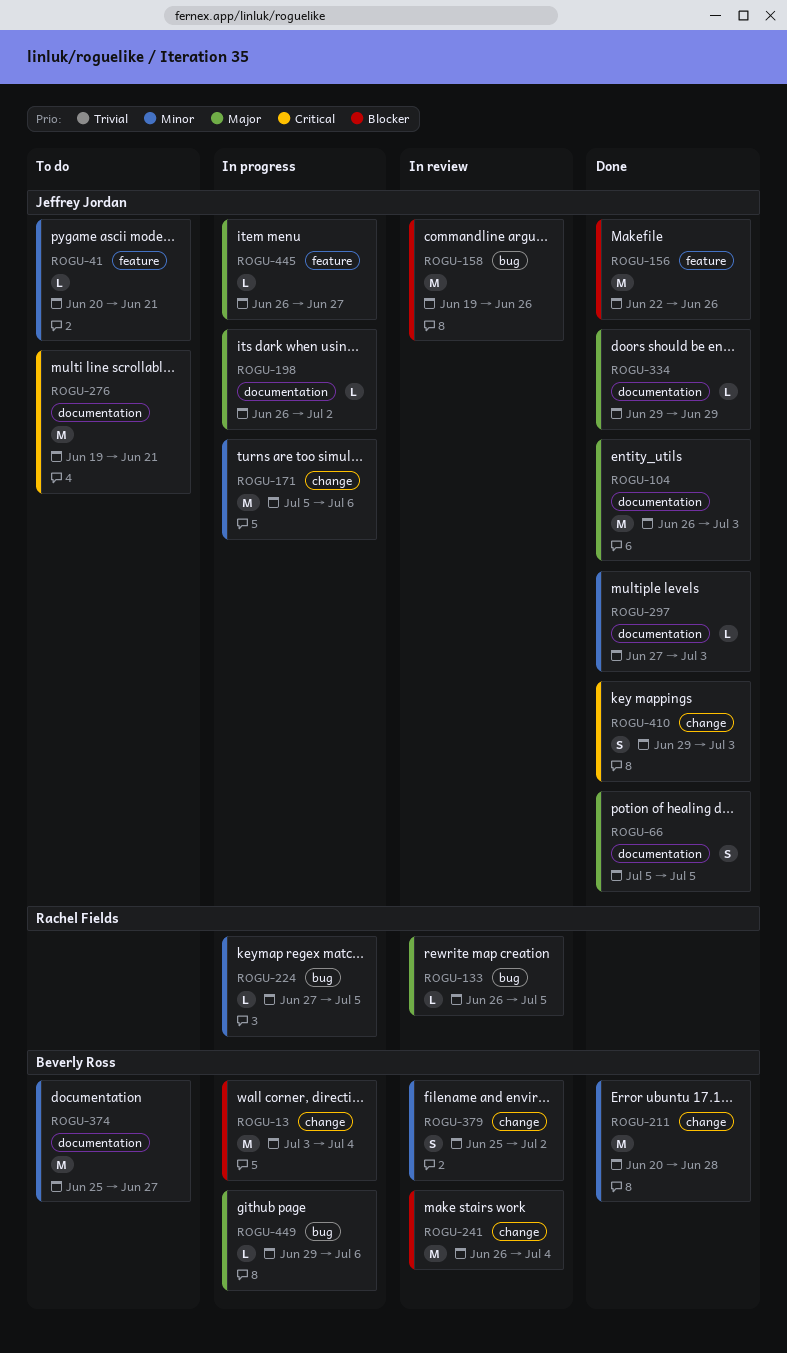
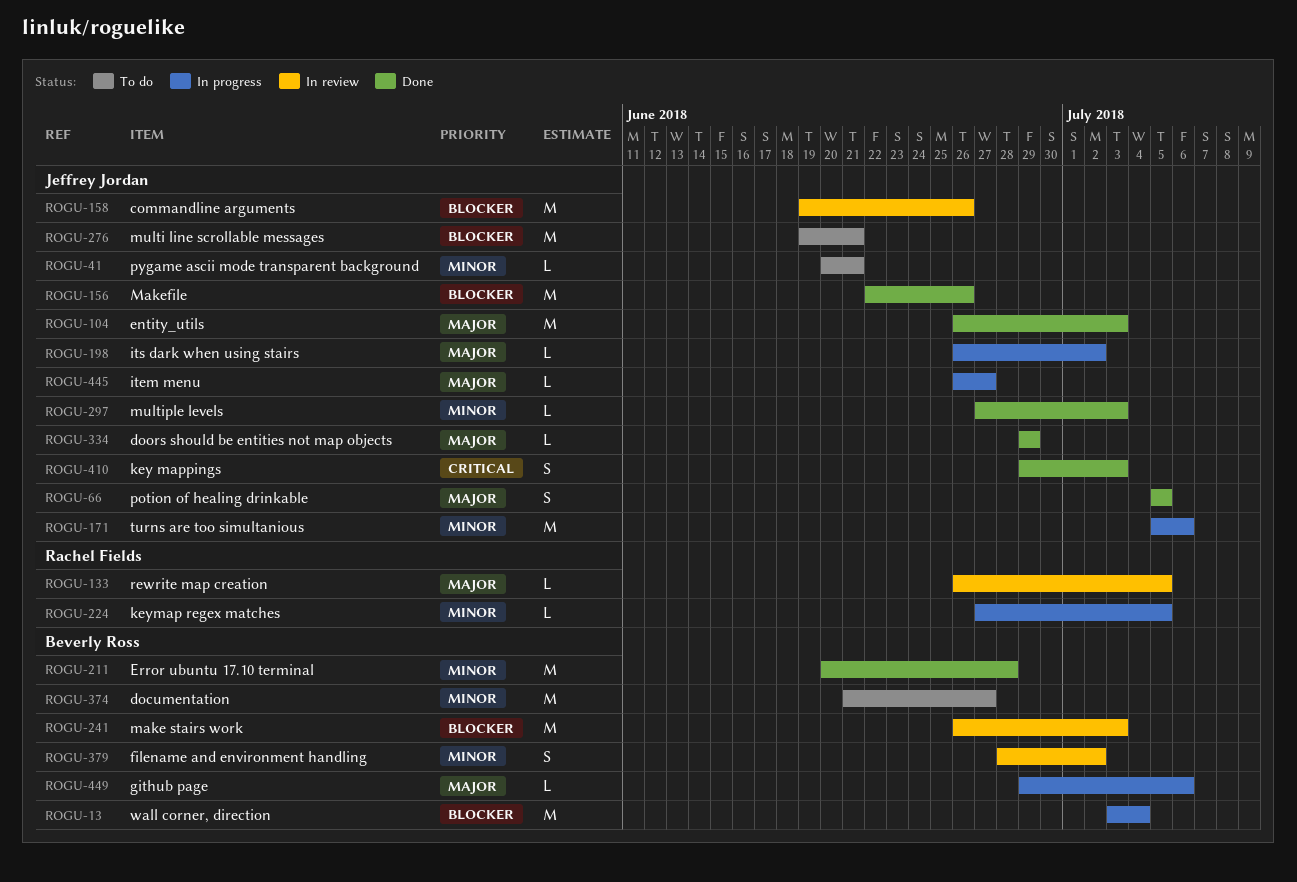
ROGU-241, due: Jul 4 -> Jul 3
ROGU-276, priority: Critical -> Blocker
ROGU-374, start: Jun 25 -> Jun 21
ROGU-379, start: Jun 25 -> Jun 28

